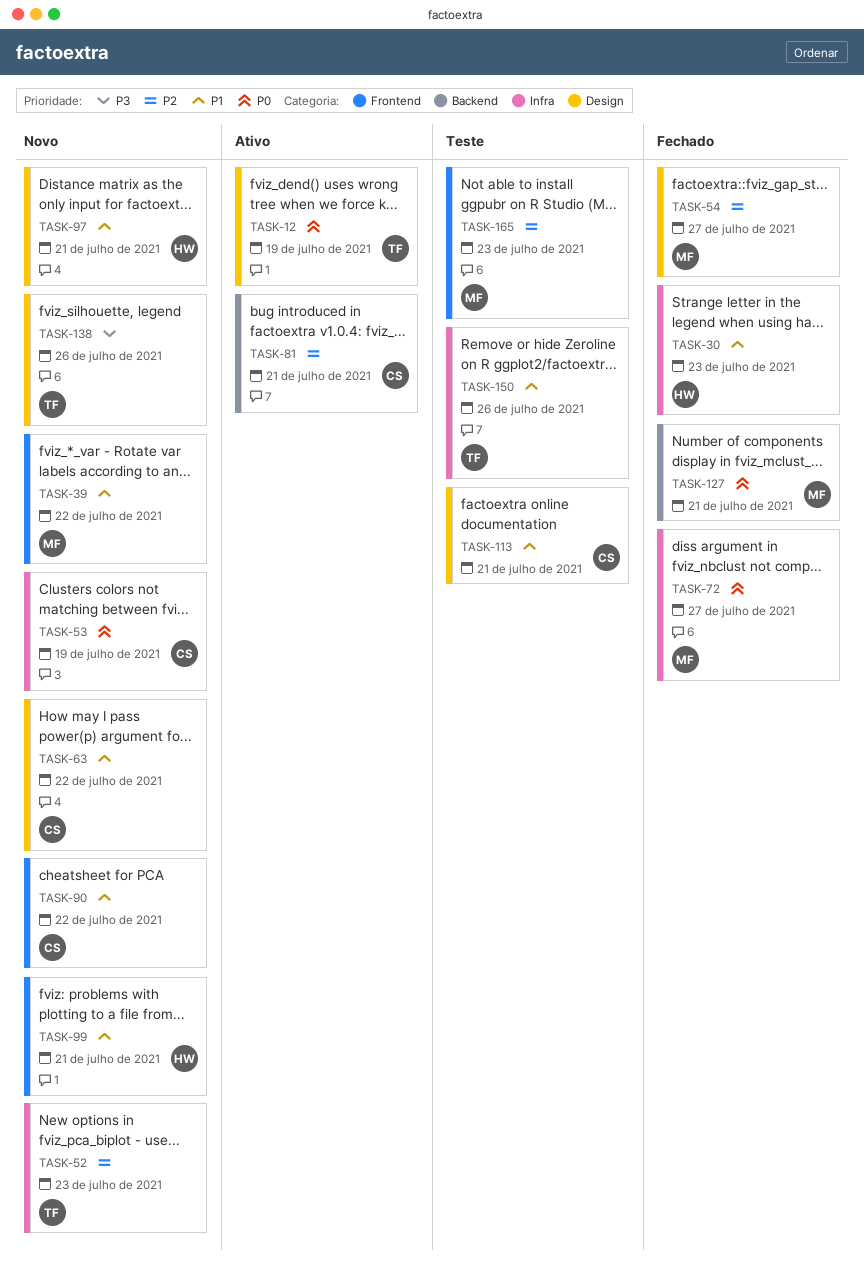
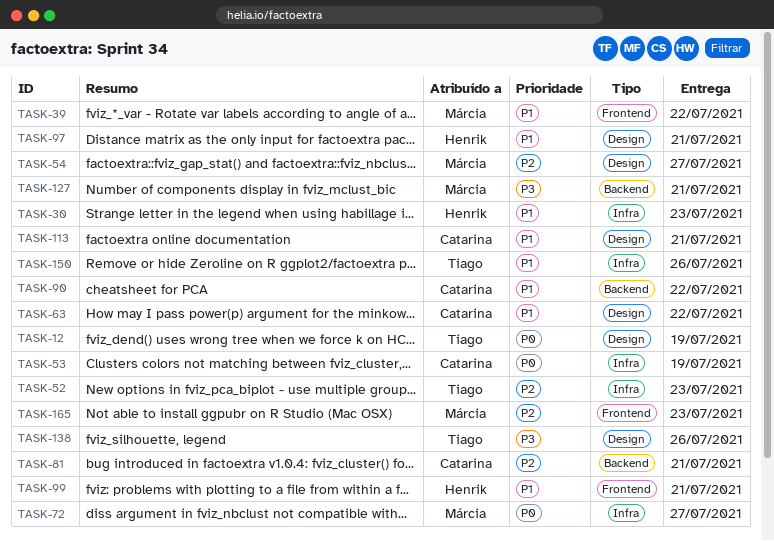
TASK-90, label: Frontend -> Backend
TASK-127, priority: P0 -> P3

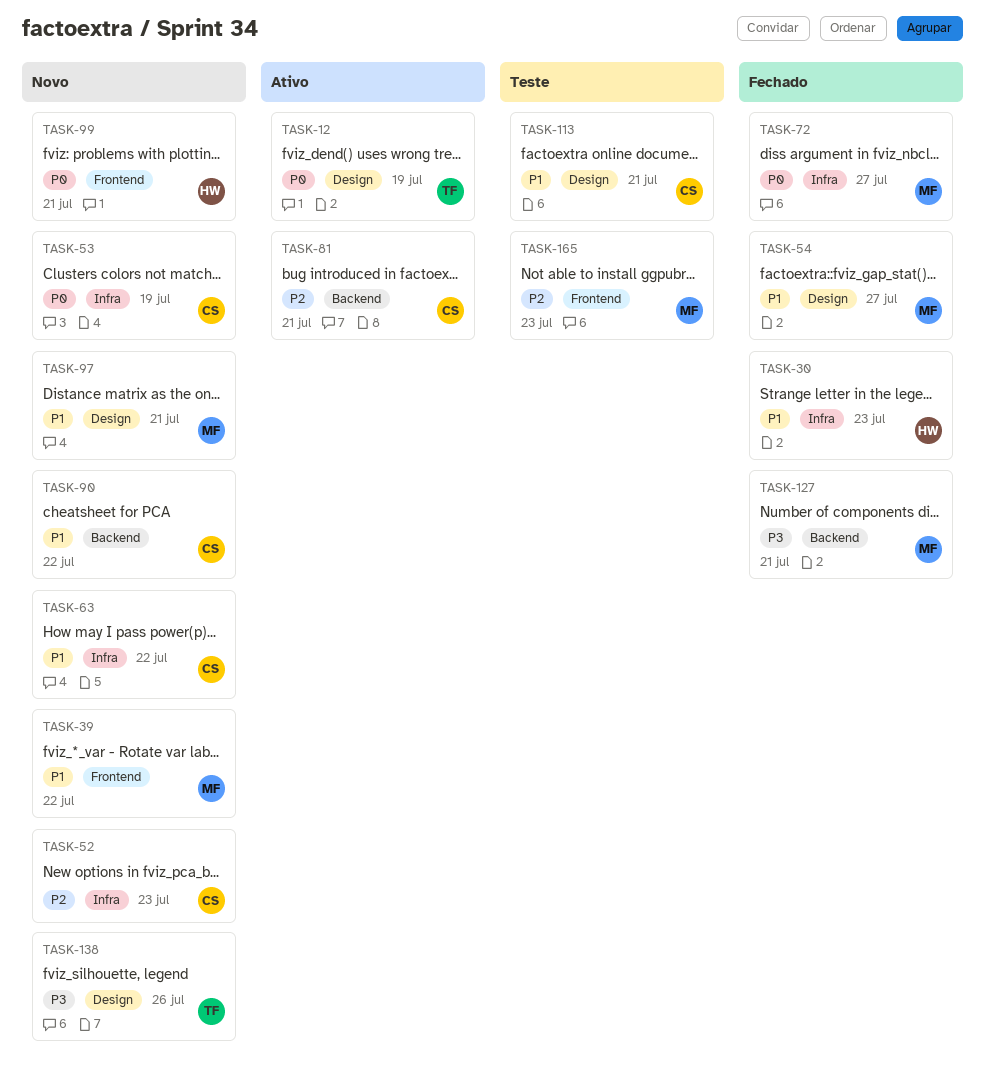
TASK-52, owner: Tiago -> Catarina
TASK-54, priority: P2 -> P1
TASK-63, label: Design -> Infra
TASK-97, owner: Henrik -> Márcia
TASK-99, priority: P1 -> P0
TASK-150: present -> none

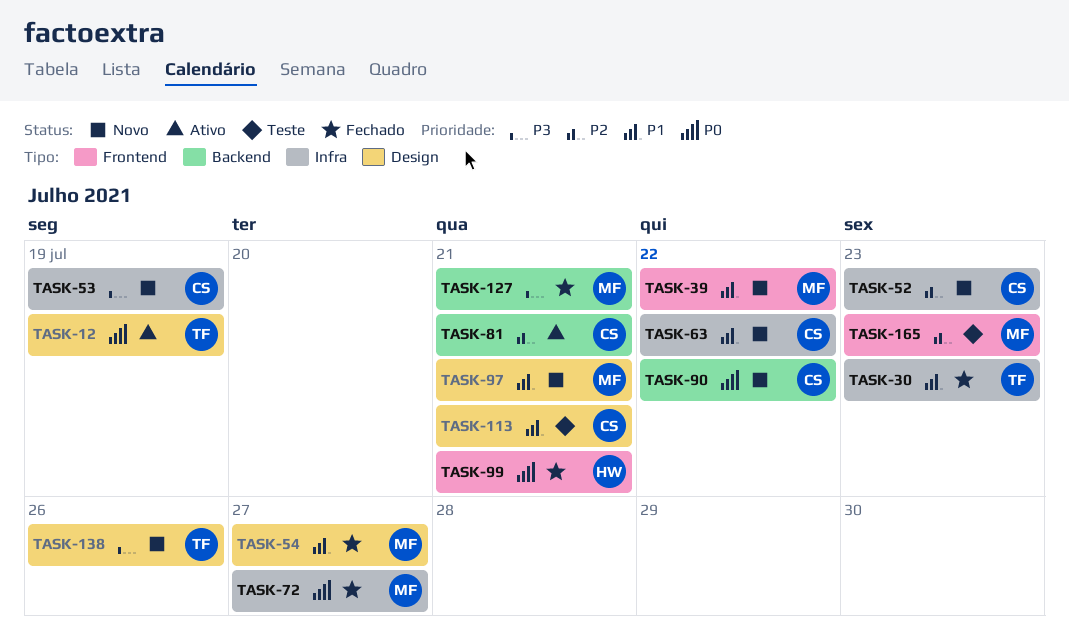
TASK-30, owner: HW -> TF
TASK-53, priority: P0 -> P3
TASK-90, priority: P1 -> P0
TASK-99, status: Novo -> Fechado

